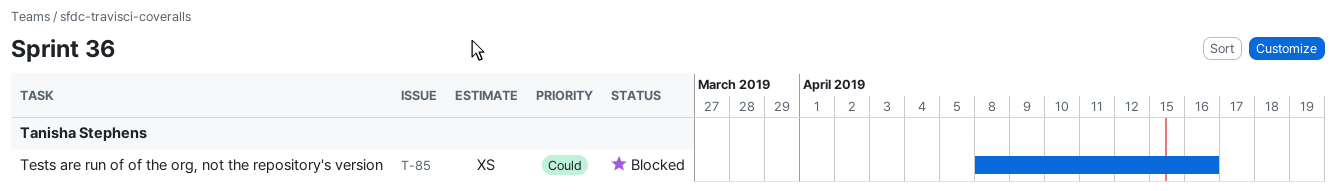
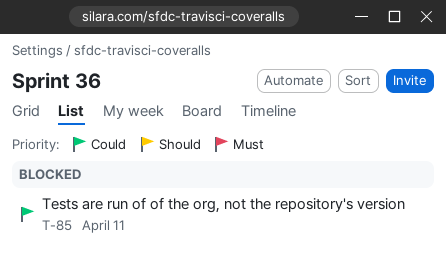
T-85, due: Apr 16 -> Apr 11

